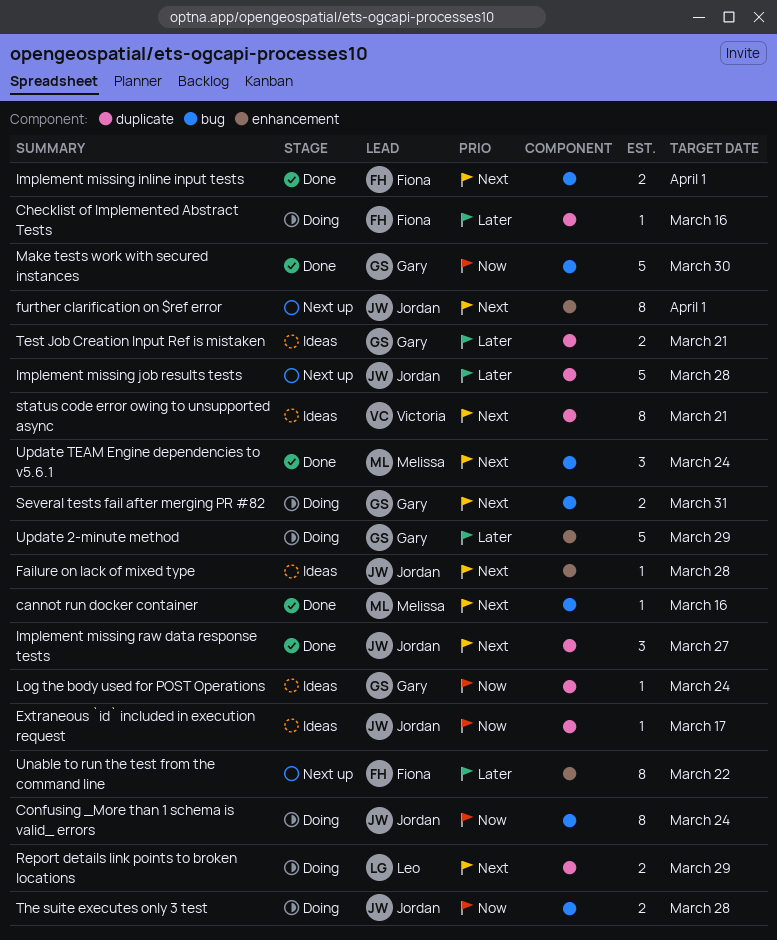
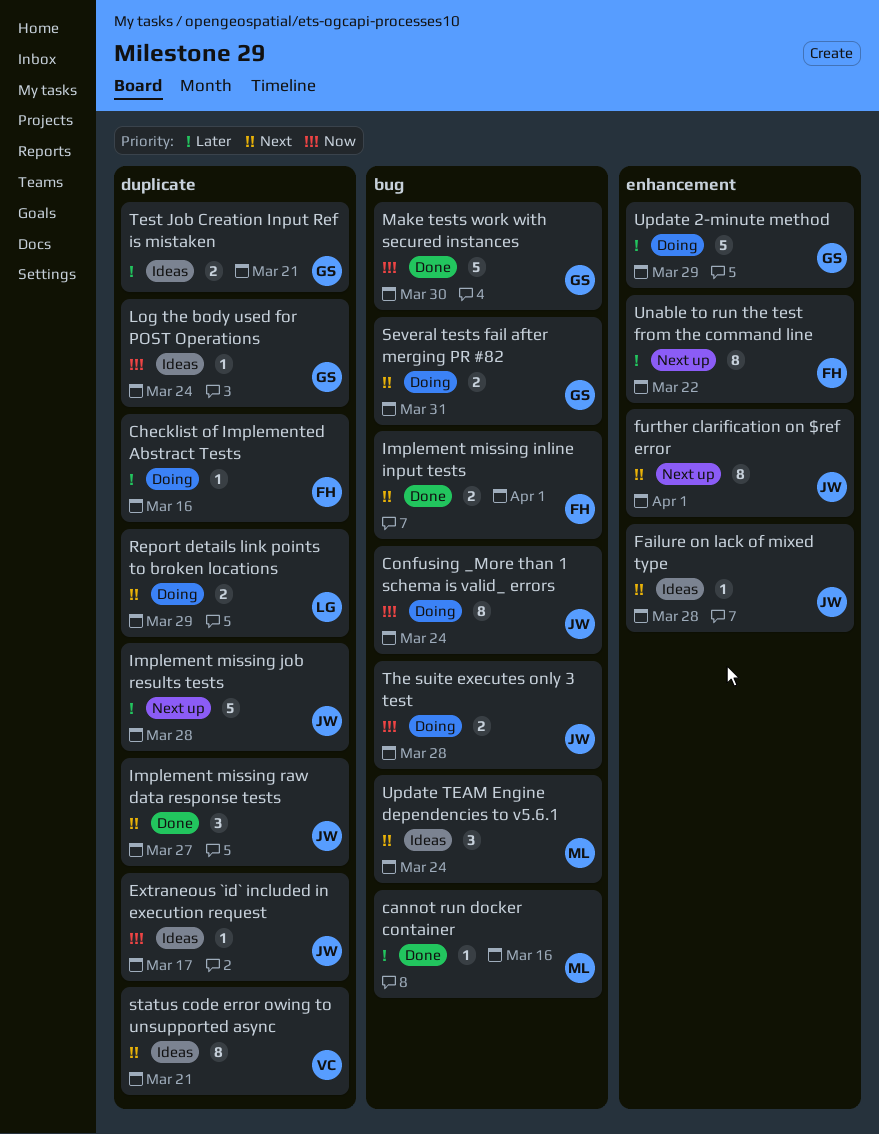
cannot run docker container, priority: Next -> Later
Update TEAM Engine dependencies to v5.6.1, status: Done -> Ideas

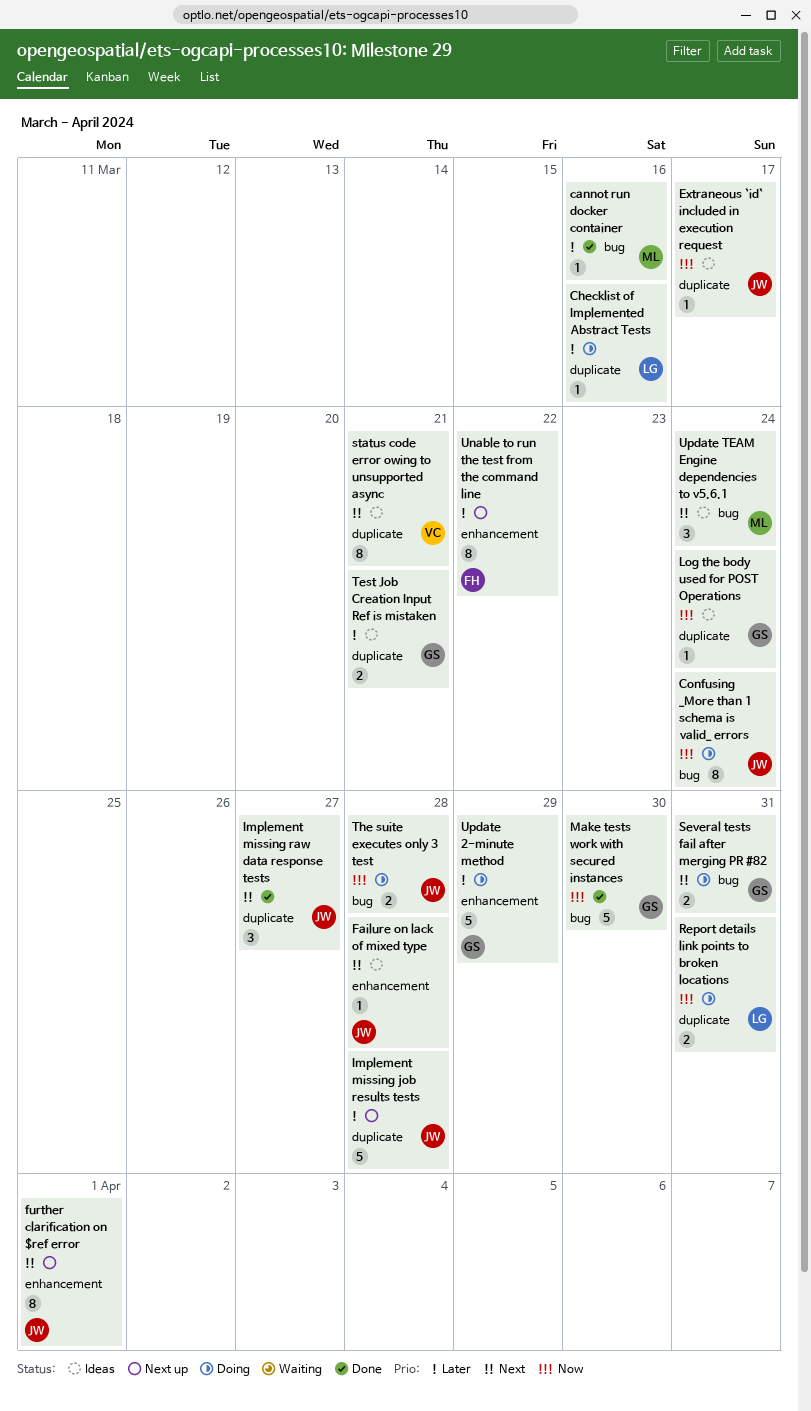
Checklist of Implemented Abstract Tests, owner: FH -> LG
Implement missing inline input tests: present -> none
Report details link points to broken locations, priority: Next -> Now
Report details link points to broken locations, due: Mar 29 -> Mar 31

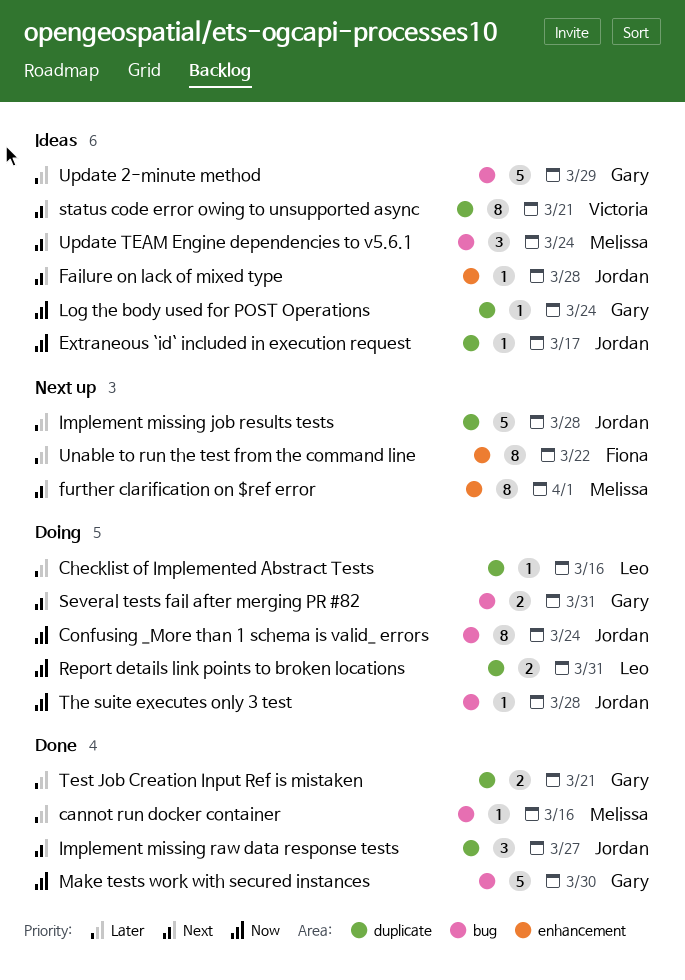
further clarification on $ref error, owner: Jordan -> Melissa
Test Job Creation Input Ref is mistaken, status: Ideas -> Done
The suite executes only 3 test, estimate: 2 -> 1
Update 2-minute method, status: Doing -> Ideas
Update 2-minute method, label: enhancement -> bug

